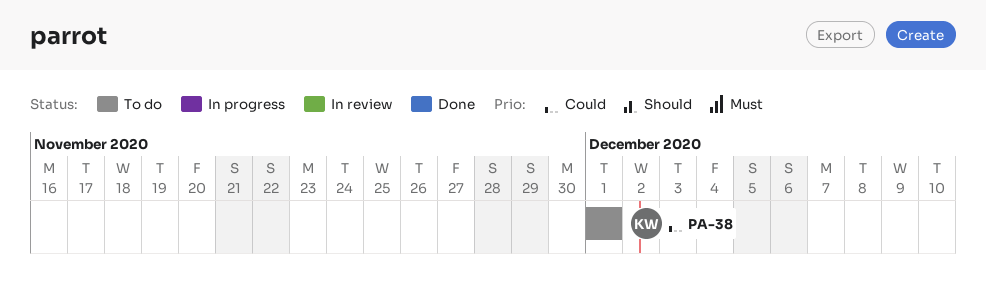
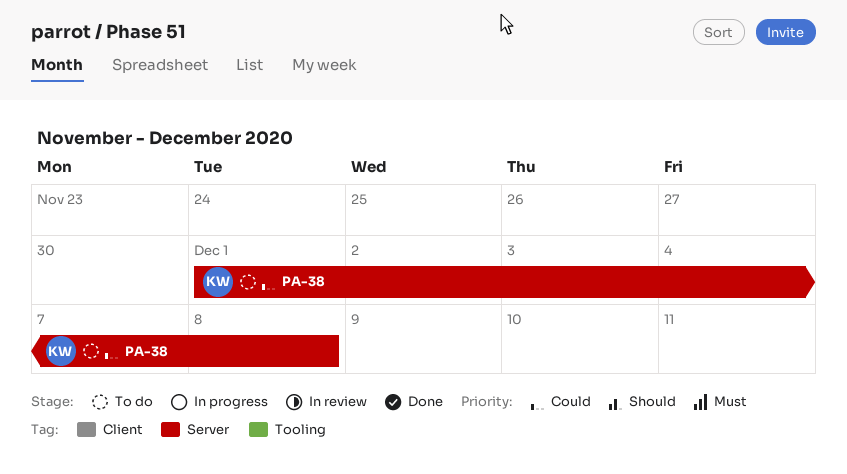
PA-38, due: Dec 1 -> Dec 8

